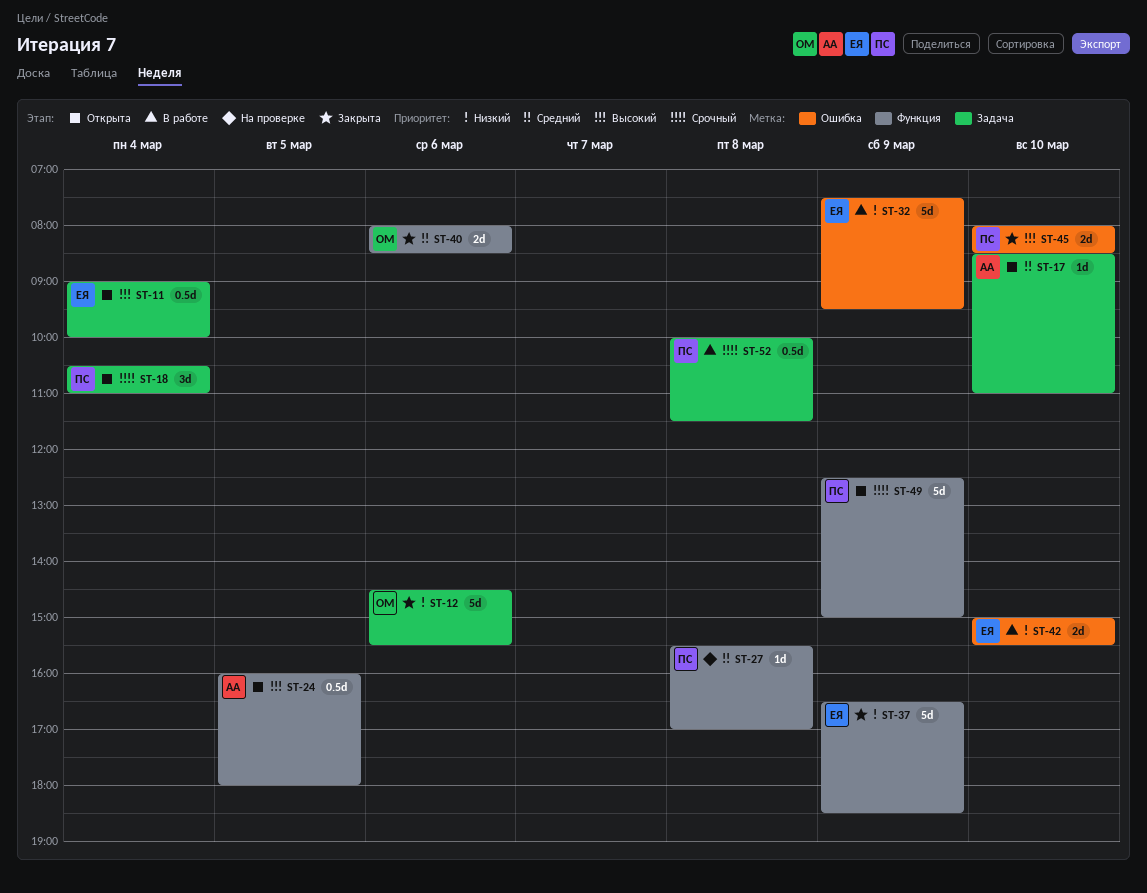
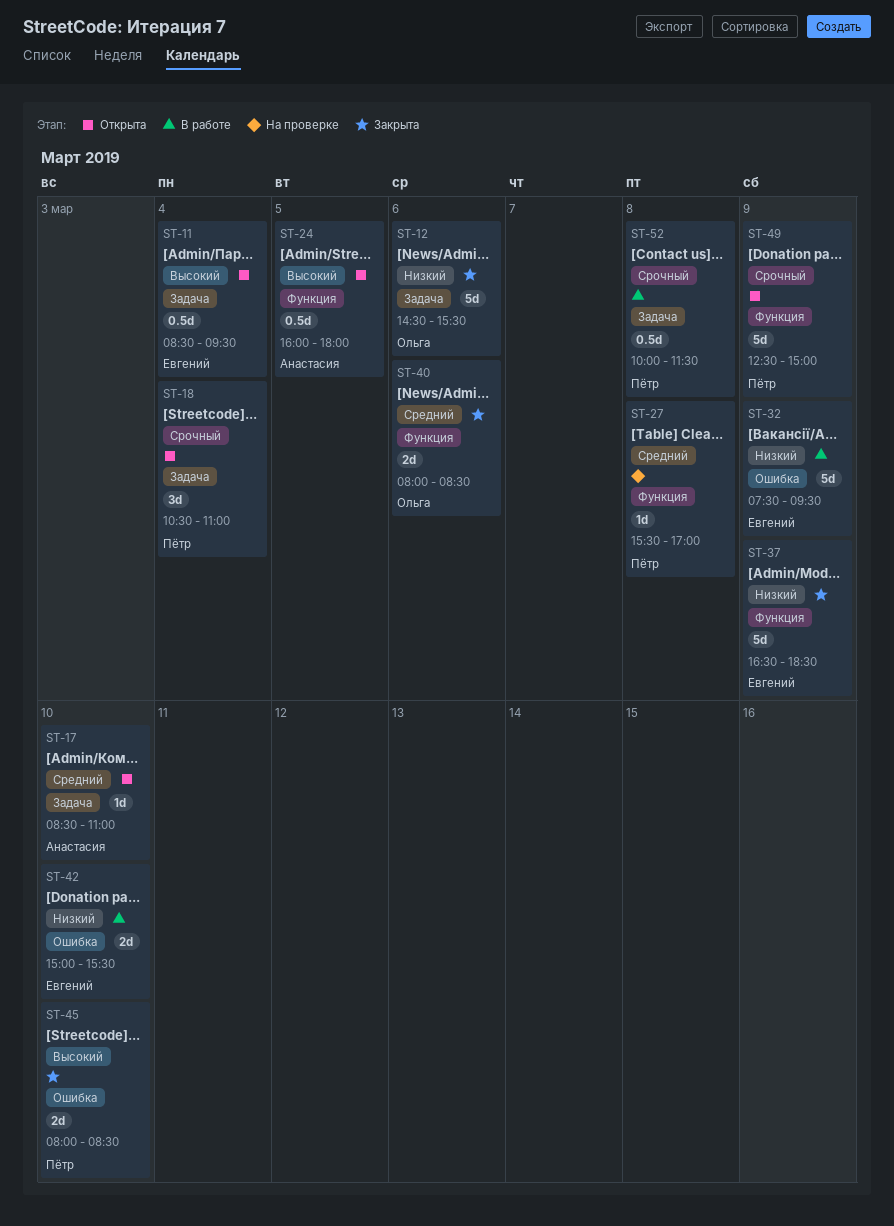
ST-11, begins: 09:00 -> 08:30
ST-11, ends: 10:00 -> 09:30

